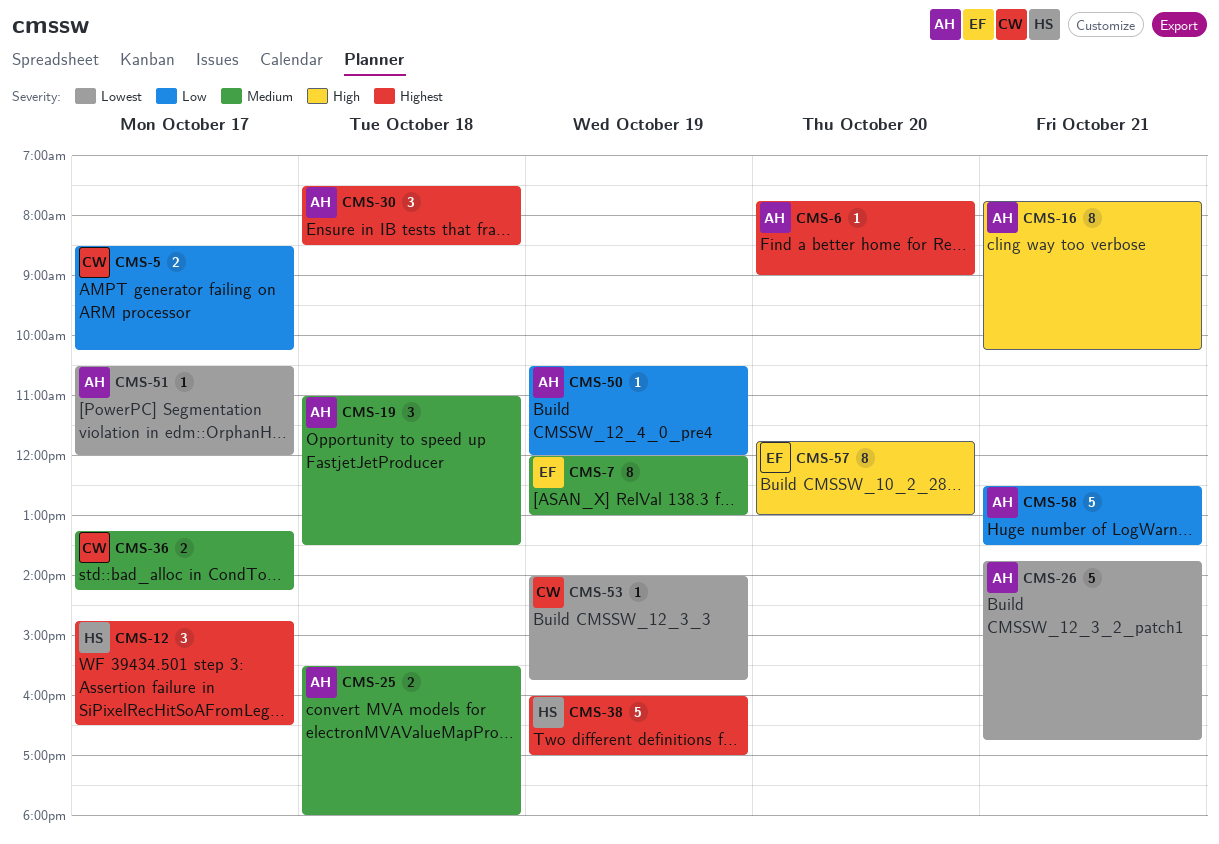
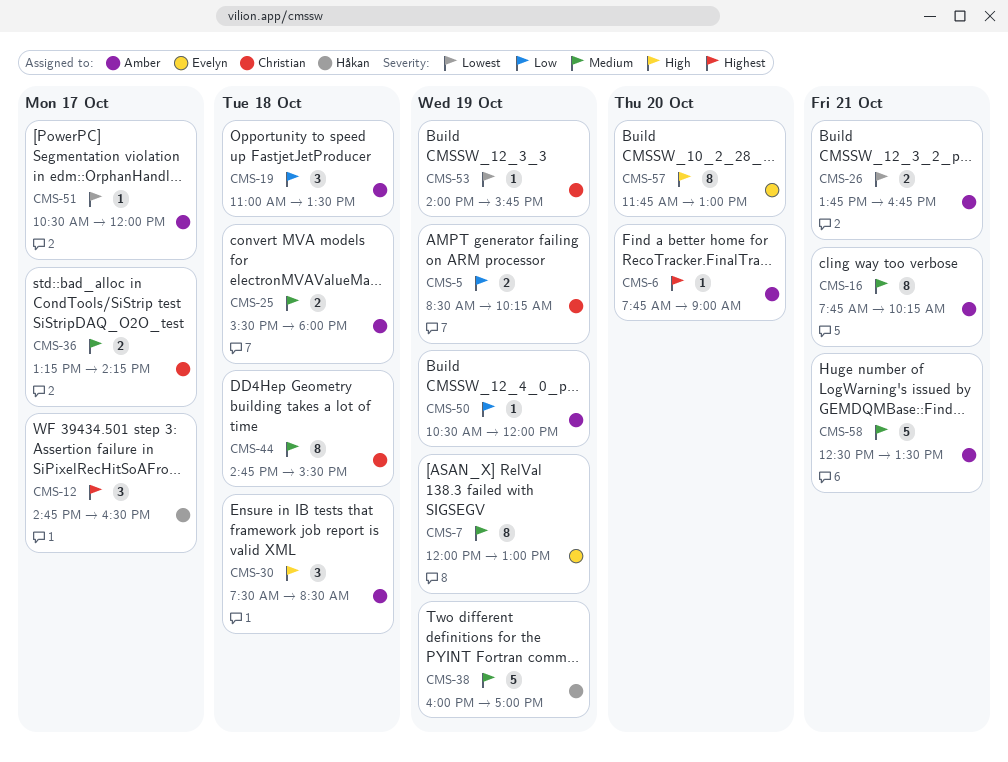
CMS-5, day: Oct 17 -> Oct 19
CMS-16, priority: High -> Medium
CMS-19, priority: Medium -> Low
CMS-26, estimate: 5 -> 2
CMS-30, priority: Highest -> High
CMS-38, priority: Highest -> Medium
CMS-44: none -> present
CMS-58, priority: Low -> Medium

